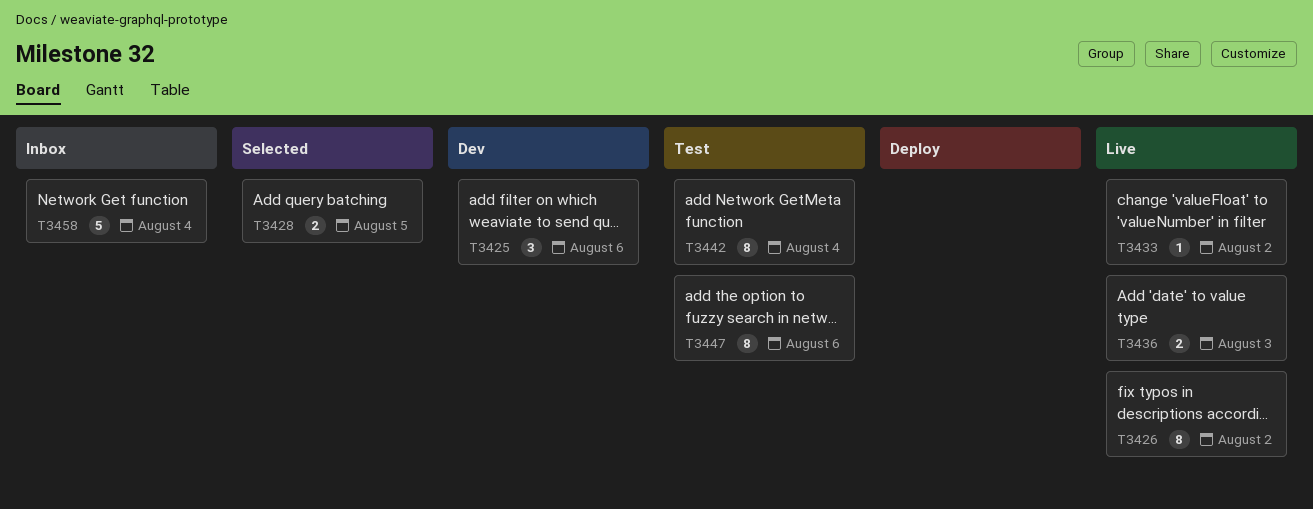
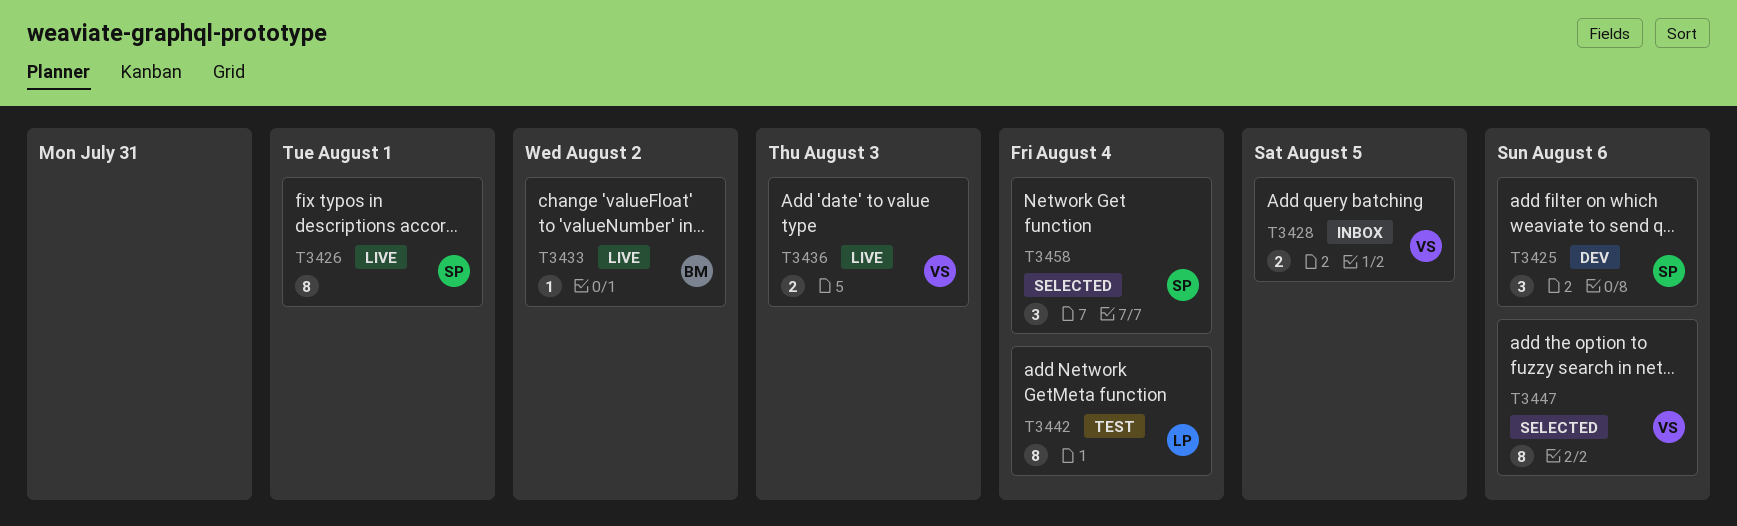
T3426, due: Aug 2 -> Aug 1
T3428, status: Selected -> Inbox
T3447, status: Test -> Selected
T3458, status: Inbox -> Selected
T3458, estimate: 5 -> 3

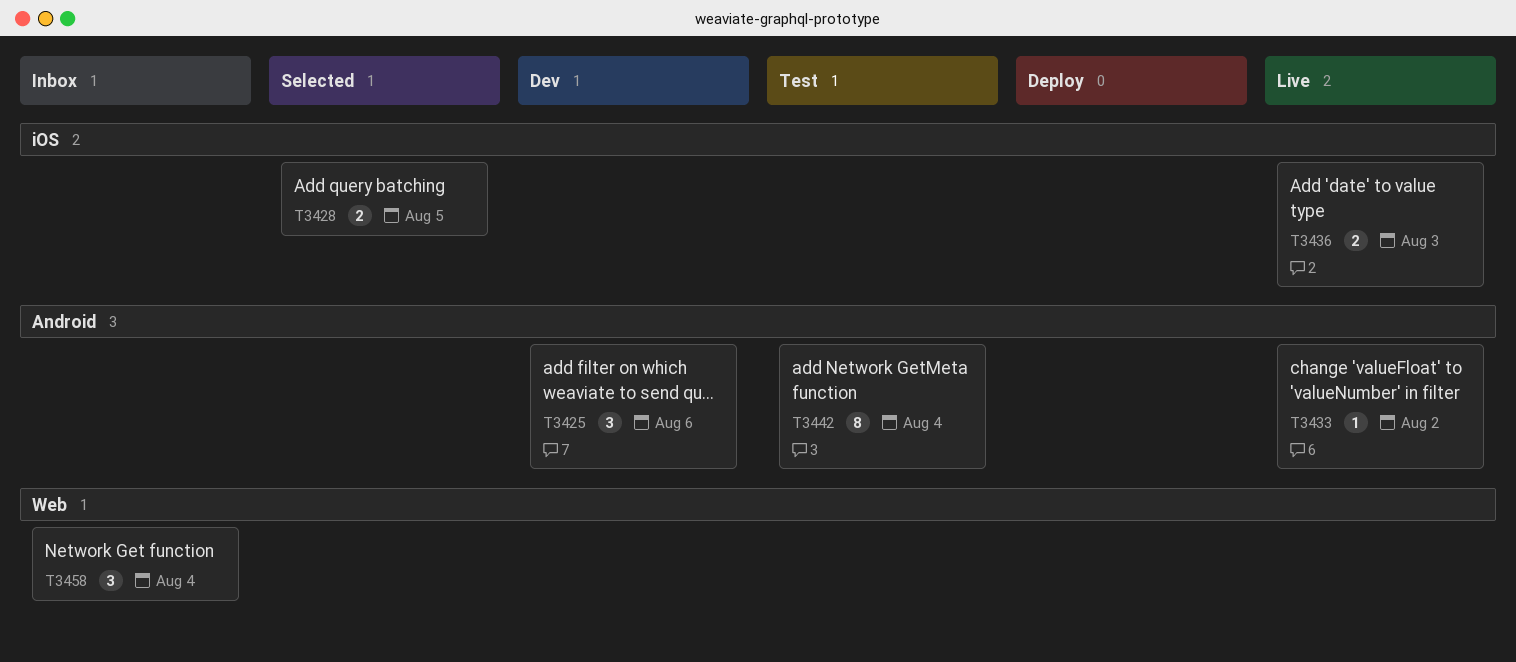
T3426: present -> none
T3428, status: Inbox -> Selected
T3447: present -> none
T3458, status: Selected -> Inbox

